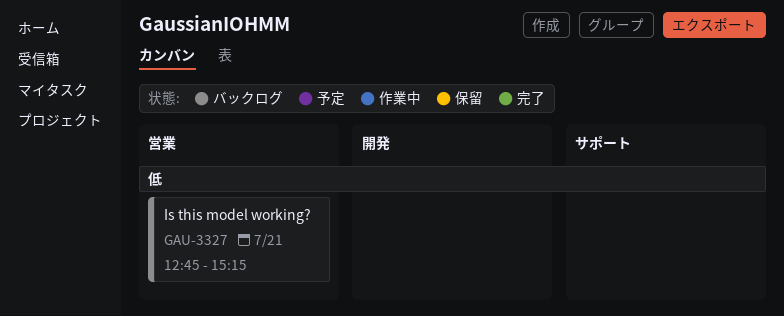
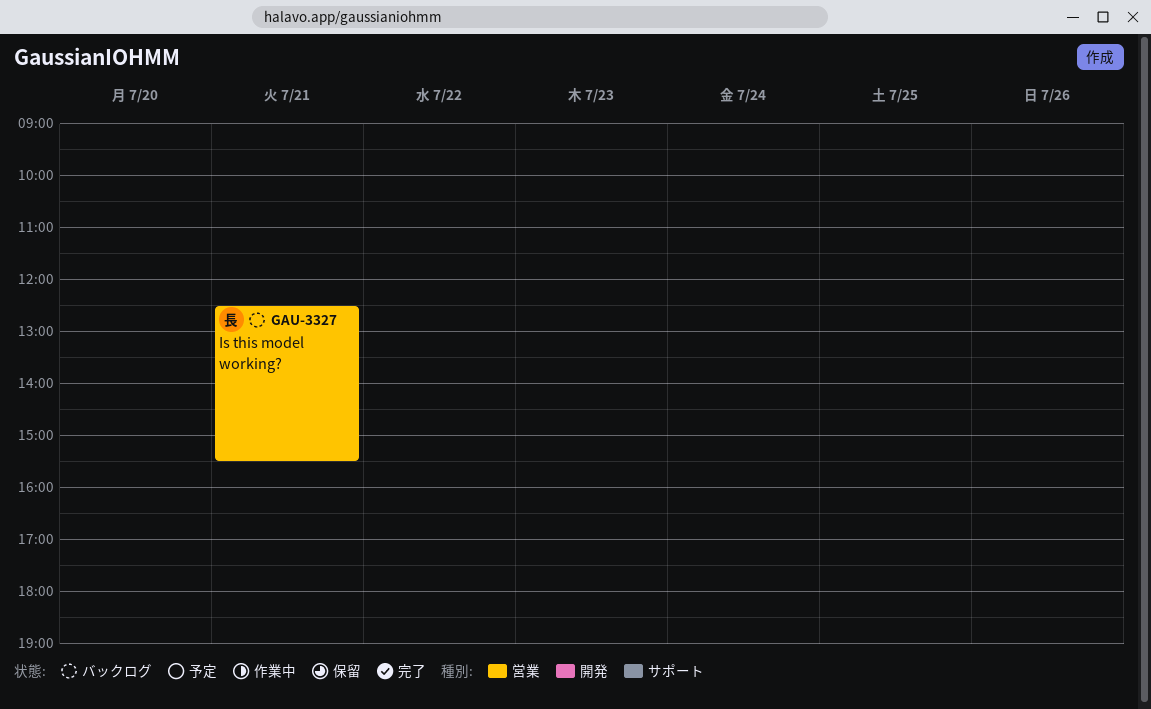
GAU-3327, begins: 12:45 -> 12:30
GAU-3327, ends: 15:15 -> 15:30

